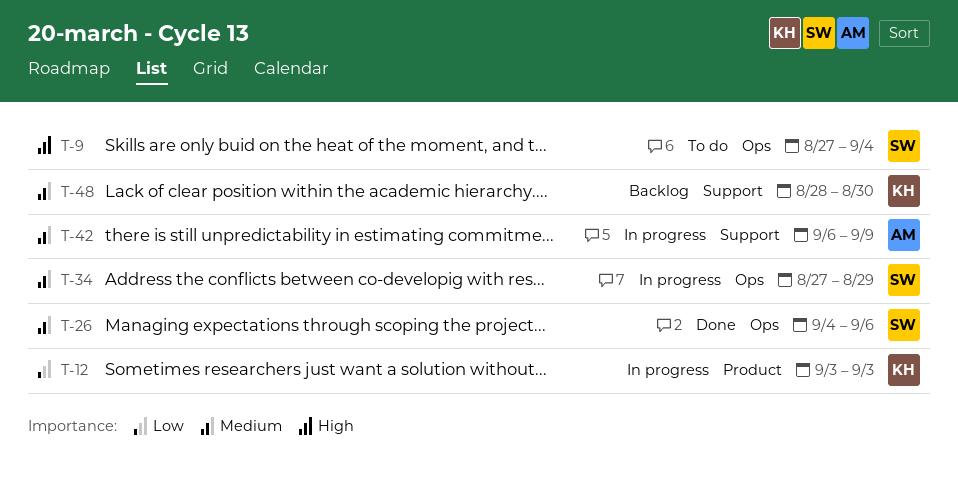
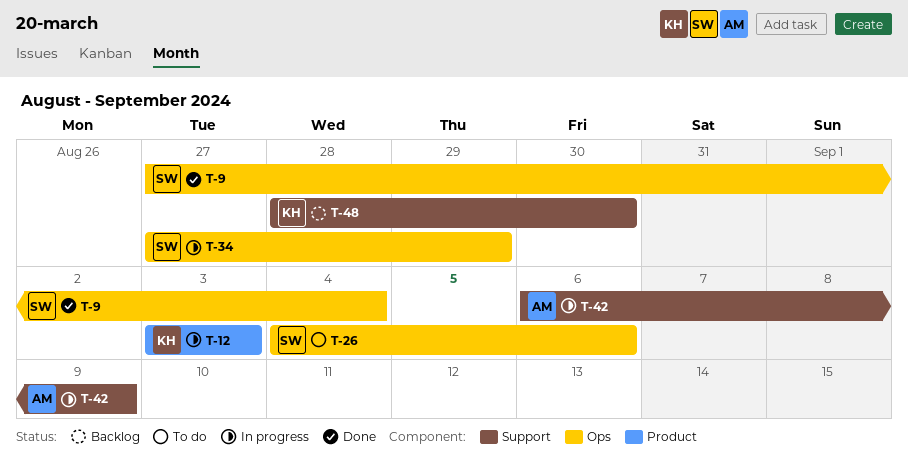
T-9, status: To do -> Done
T-26, status: Done -> To do

